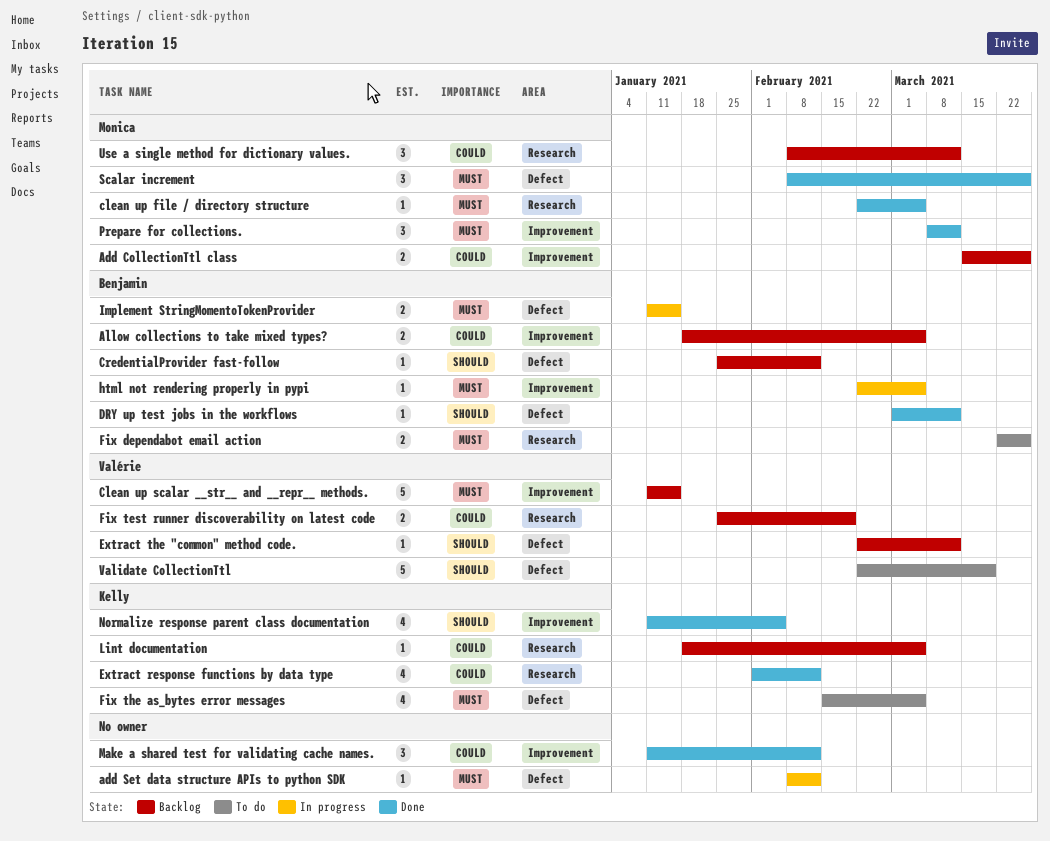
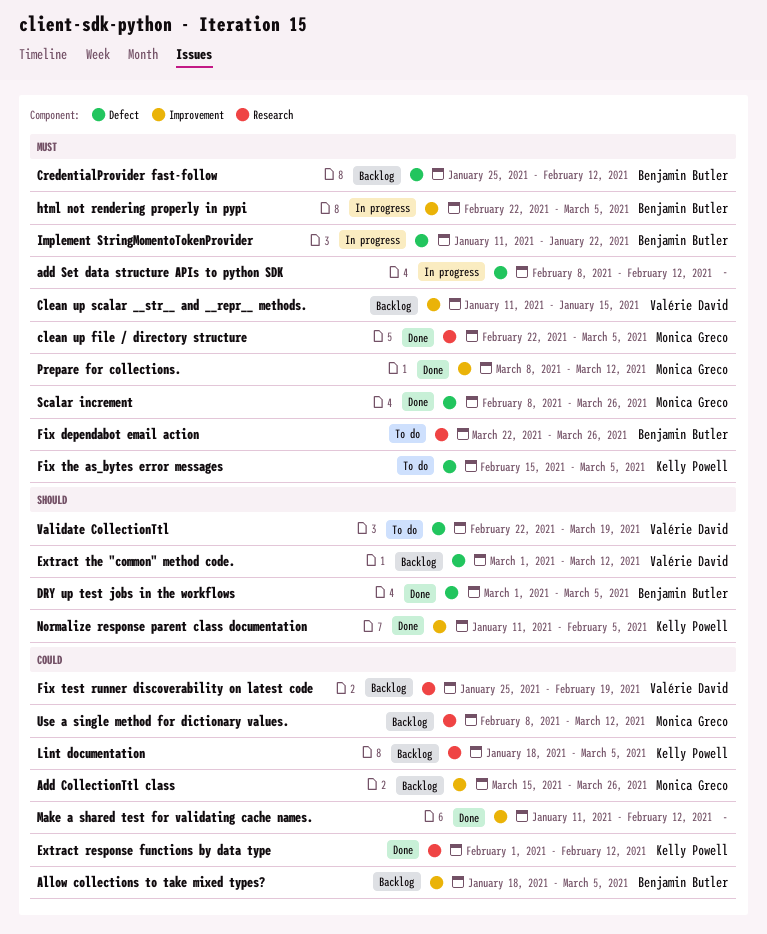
CredentialProvider fast-follow, priority: Should -> Must
DRY up test jobs in the workflows, due: Mar 12 -> Mar 5
Extract the "common" method code., start: Feb 22 -> Mar 1
Implement StringMomentoTokenProvider, due: Jan 15 -> Jan 22

